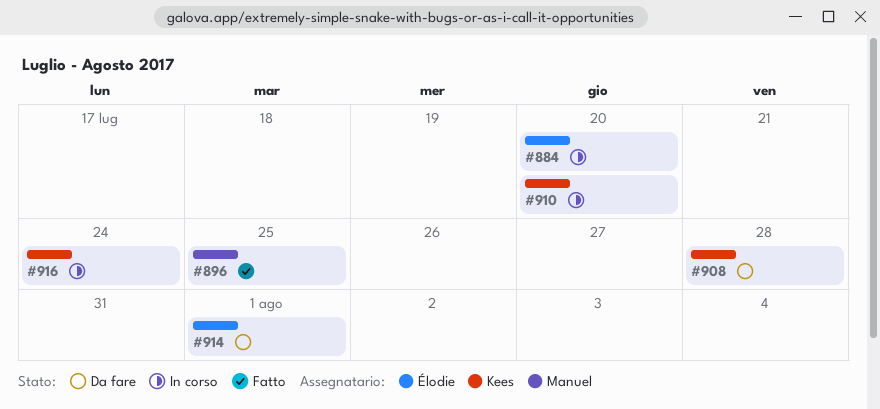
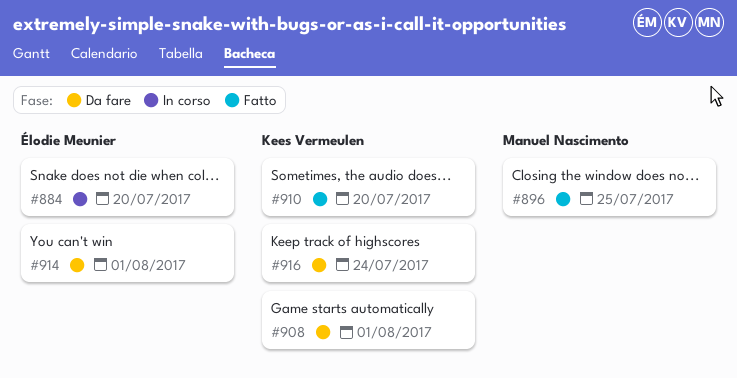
#908, due: Jul 28 -> Aug 1
#910, status: In corso -> Fatto
#916, status: In corso -> Da fare

